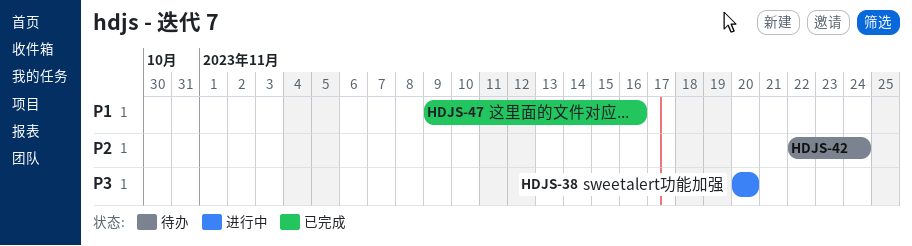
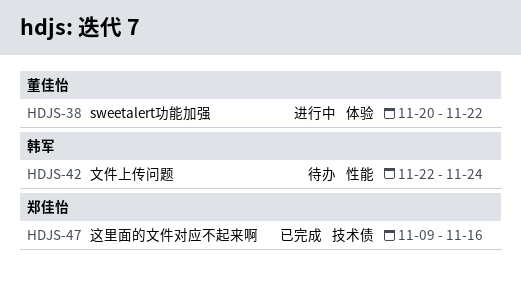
HDJS-38, due: Nov 20 -> Nov 22

